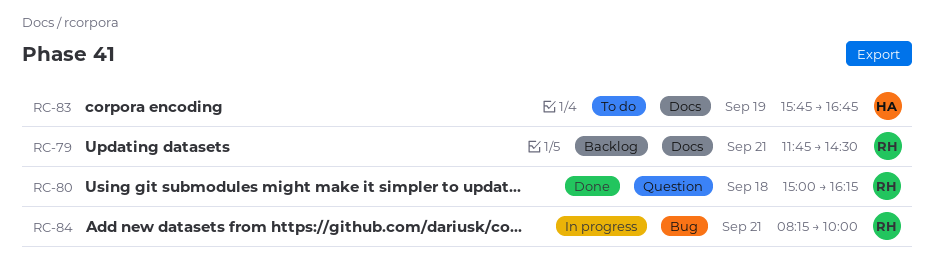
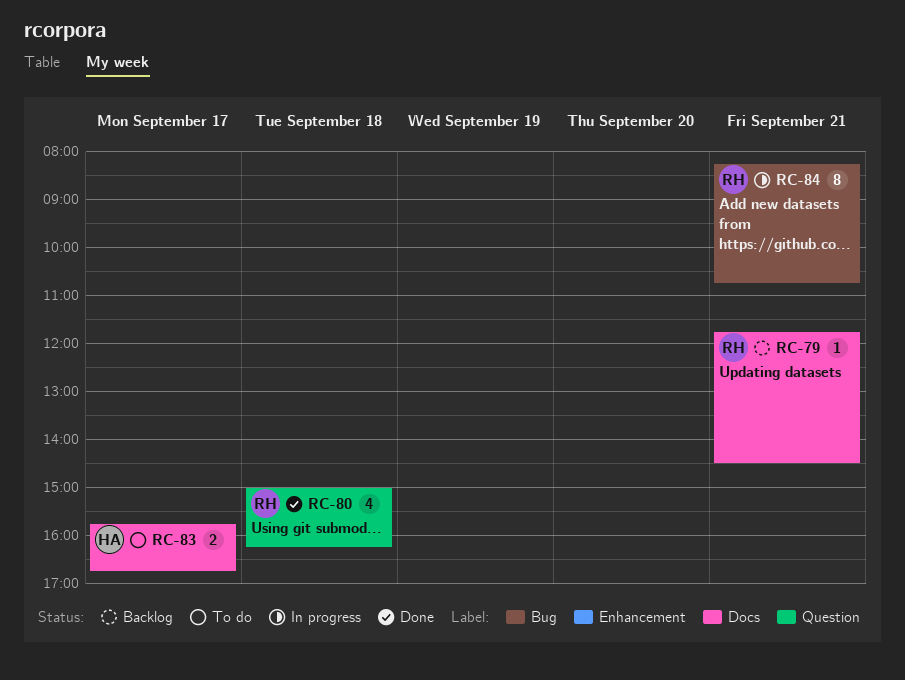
RC-83, day: Sep 19 -> Sep 17
RC-84, ends: 10:00 -> 10:45

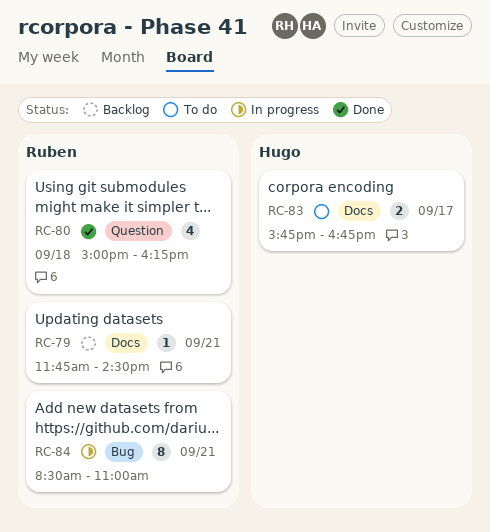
RC-84, begins: 08:15 -> 08:30
RC-84, ends: 10:45 -> 11:00

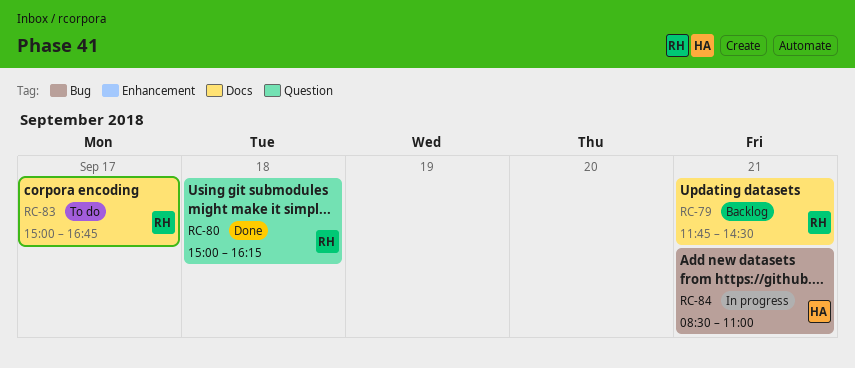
RC-83, owner: Hugo -> Ruben
RC-83, begins: 15:45 -> 15:00
RC-84, owner: Ruben -> Hugo

